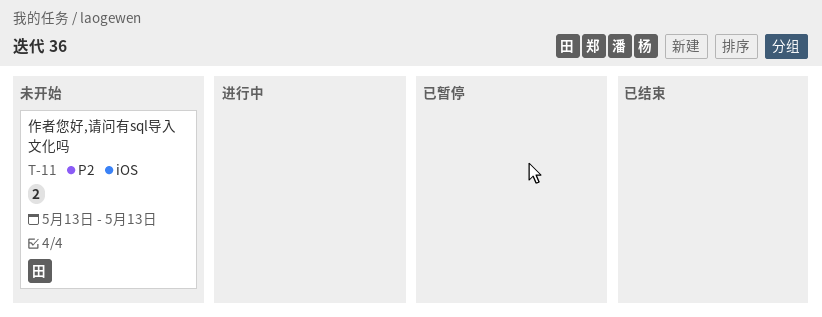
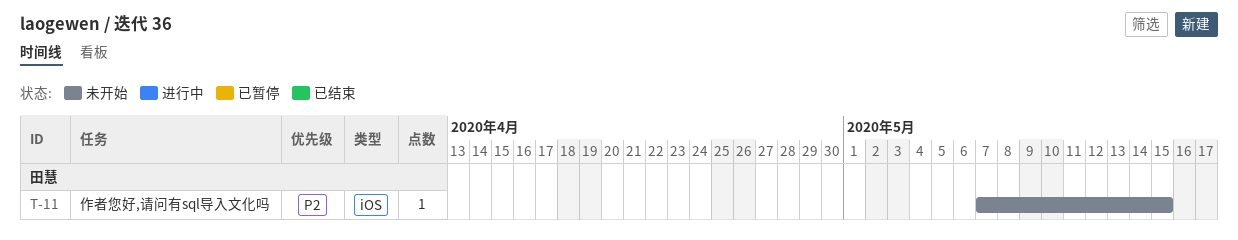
T-11, estimate: 2 -> 1
T-11, start: May 13 -> May 7
T-11, due: May 13 -> May 15

